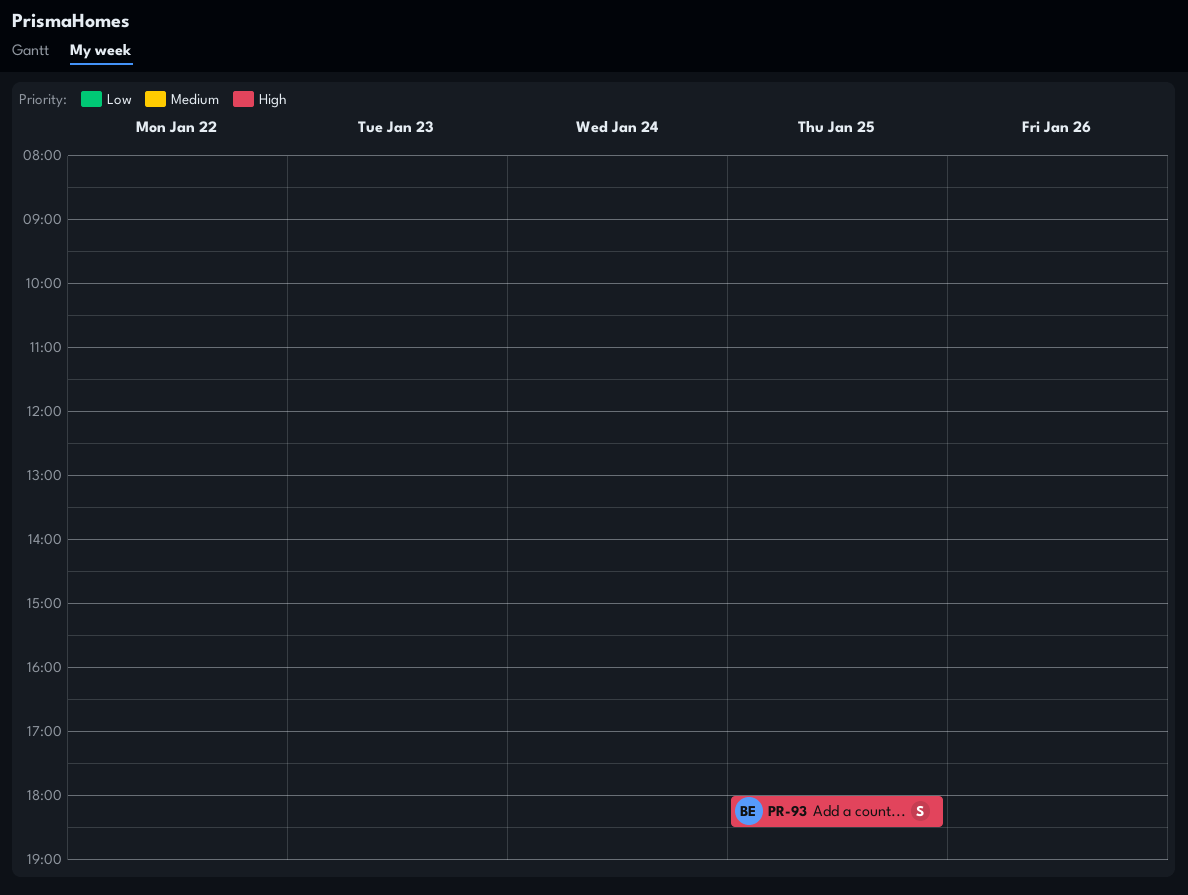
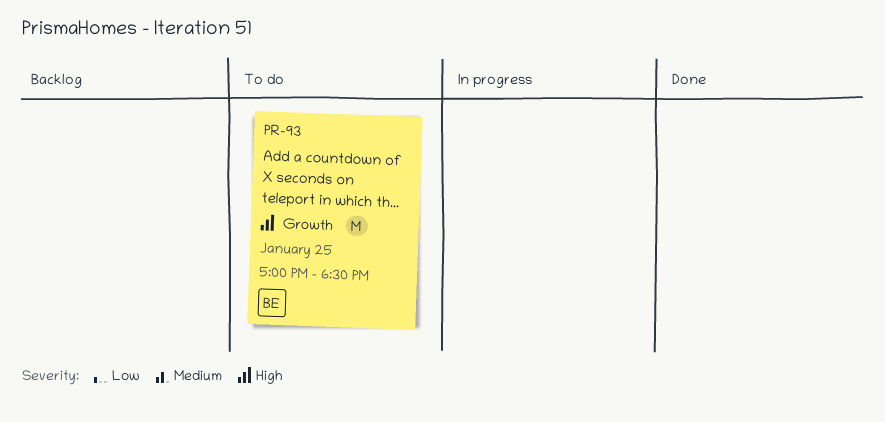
PR-93, estimate: S -> M
PR-93, begins: 18:00 -> 17:00

